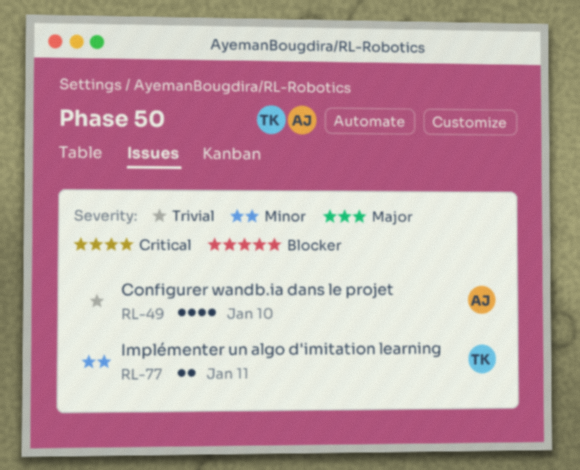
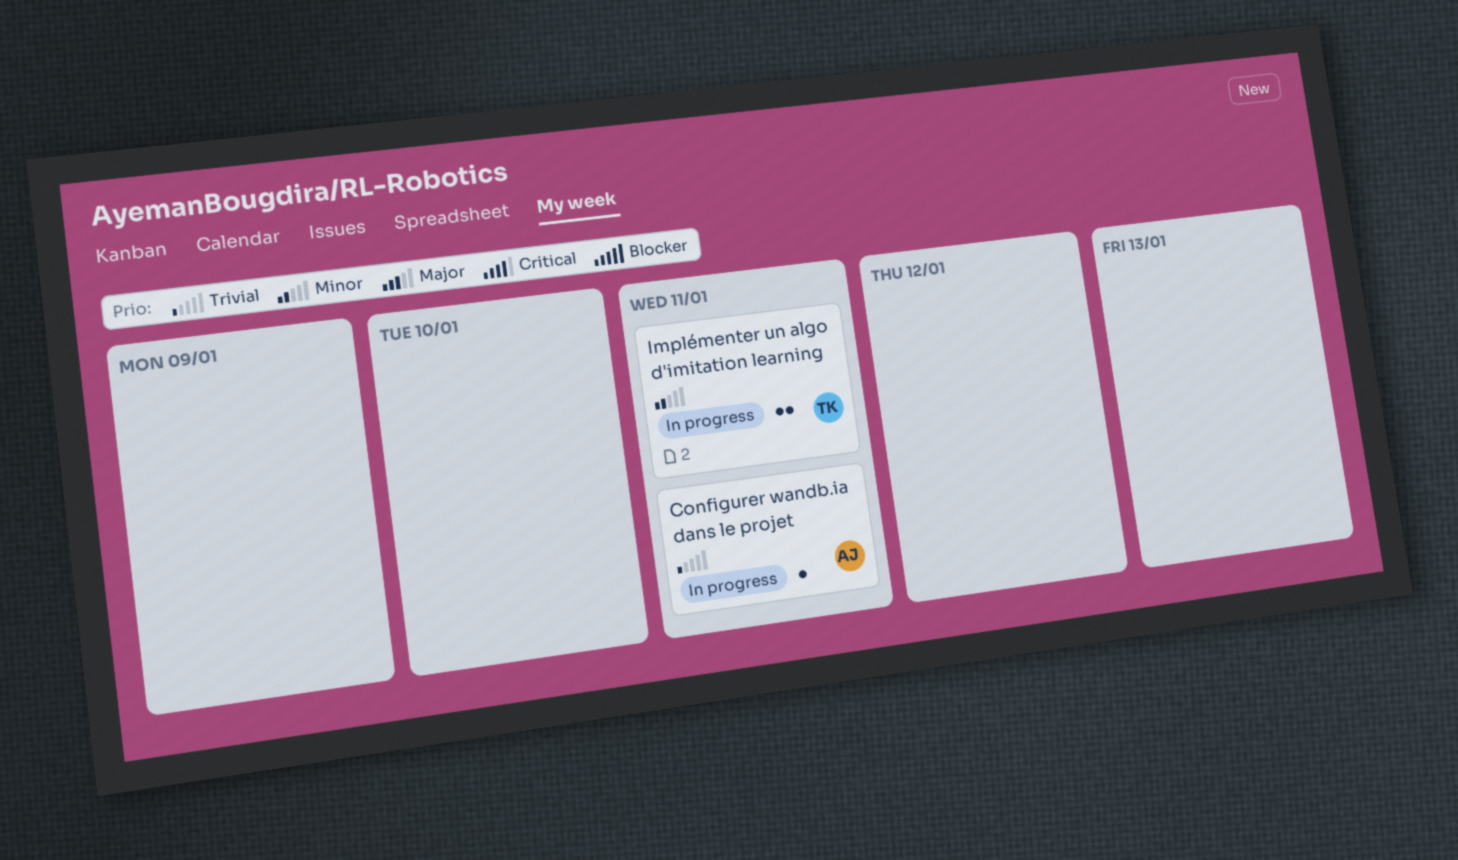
Configurer wandb.ia dans le projet, estimate: 4 -> 1
Configurer wandb.ia dans le projet, due: Jan 10 -> Jan 11

